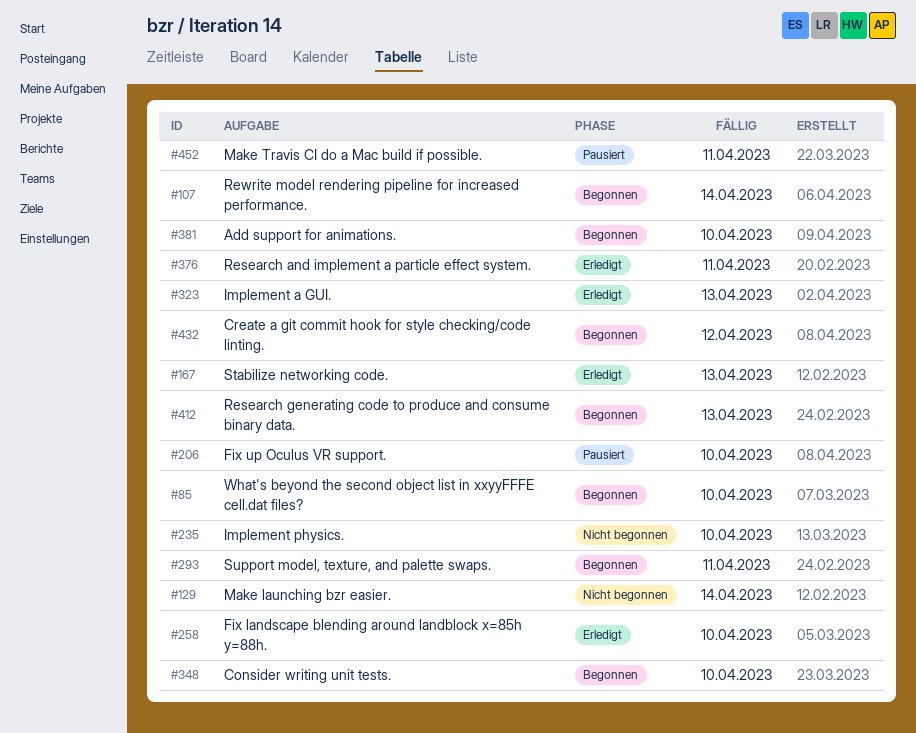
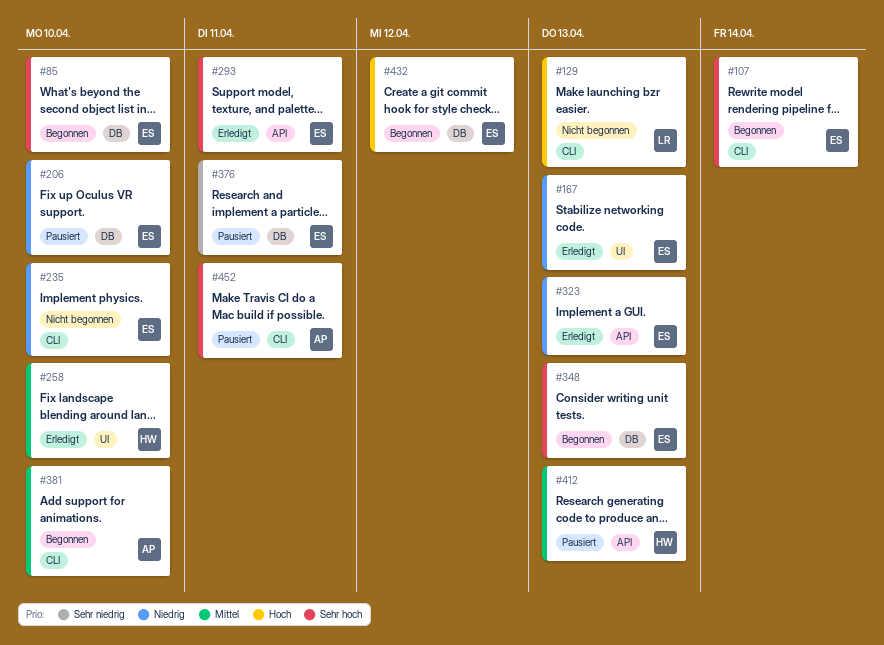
#129, due: Apr 14 -> Apr 13
#293, status: Begonnen -> Erledigt
#348, due: Apr 10 -> Apr 13
#376, status: Erledigt -> Pausiert
#412, status: Begonnen -> Pausiert

